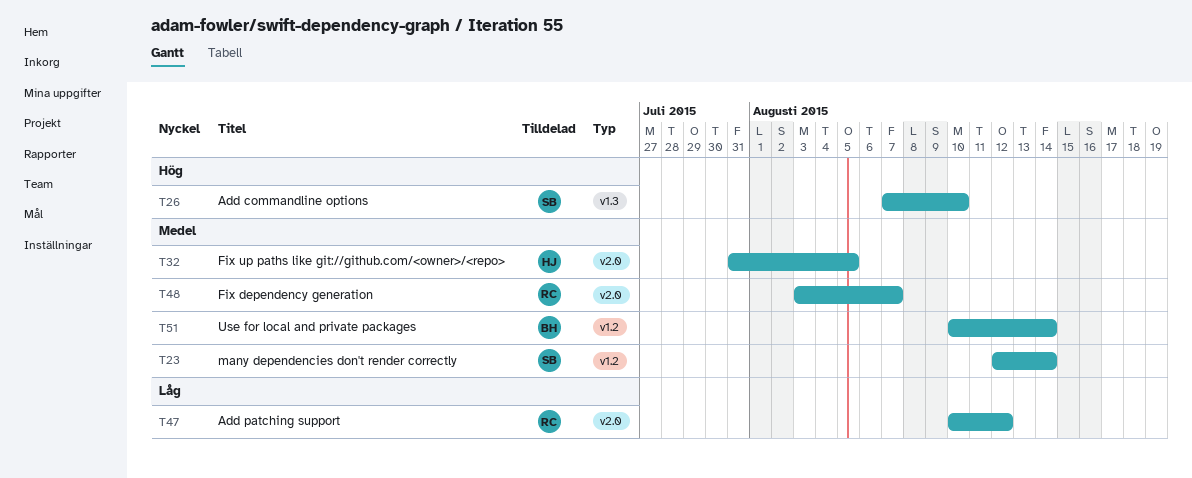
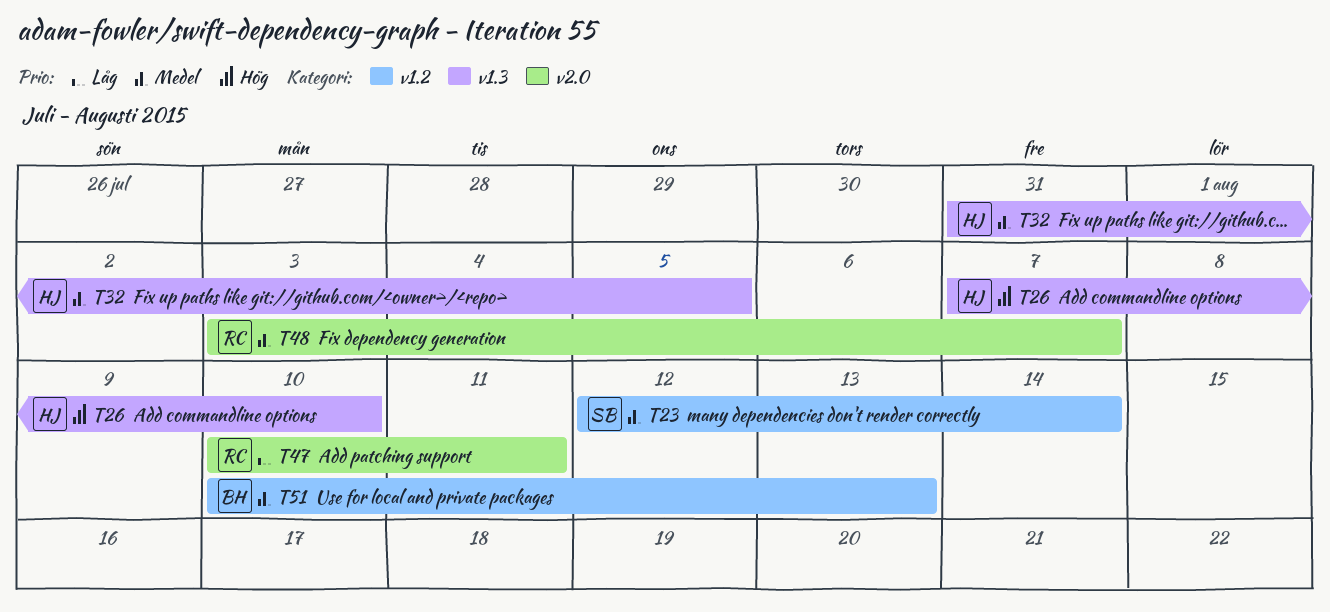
T26, owner: SB -> HJ
T32, label: v2.0 -> v1.3
T47, due: Aug 12 -> Aug 11
T51, due: Aug 14 -> Aug 13

